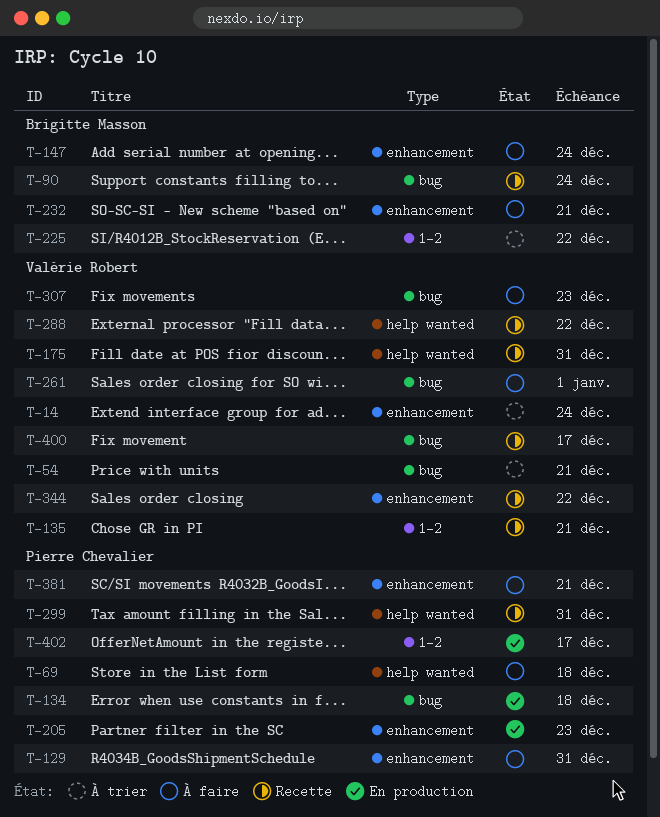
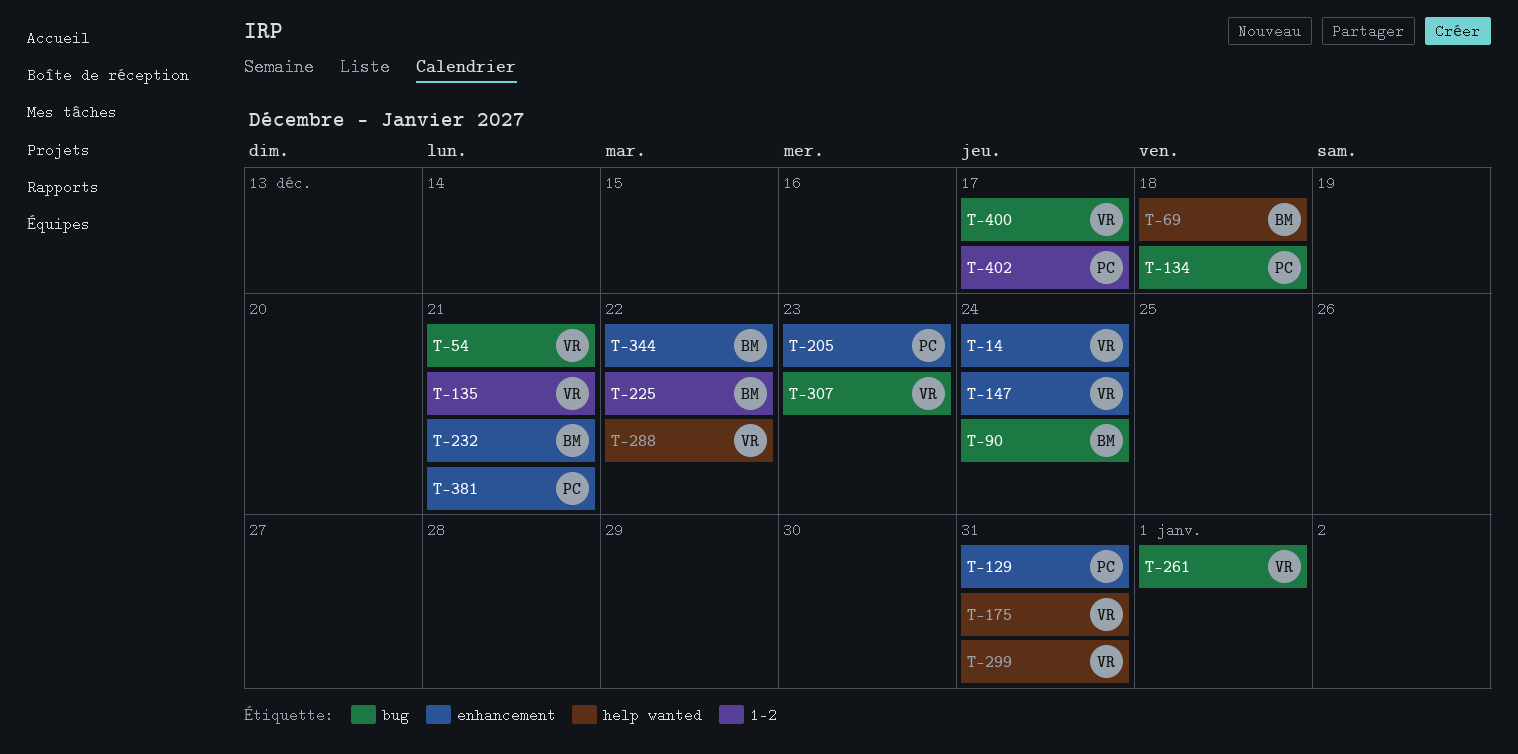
T-69, owner: Pierre Chevalier -> Brigitte Masson
T-147, owner: Brigitte Masson -> Valérie Robert
T-299, owner: Pierre Chevalier -> Valérie Robert
T-344, owner: Valérie Robert -> Brigitte Masson

